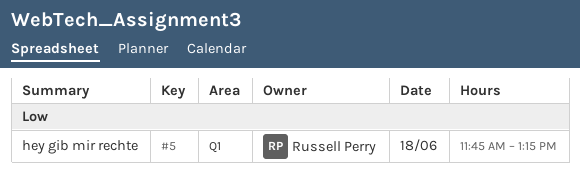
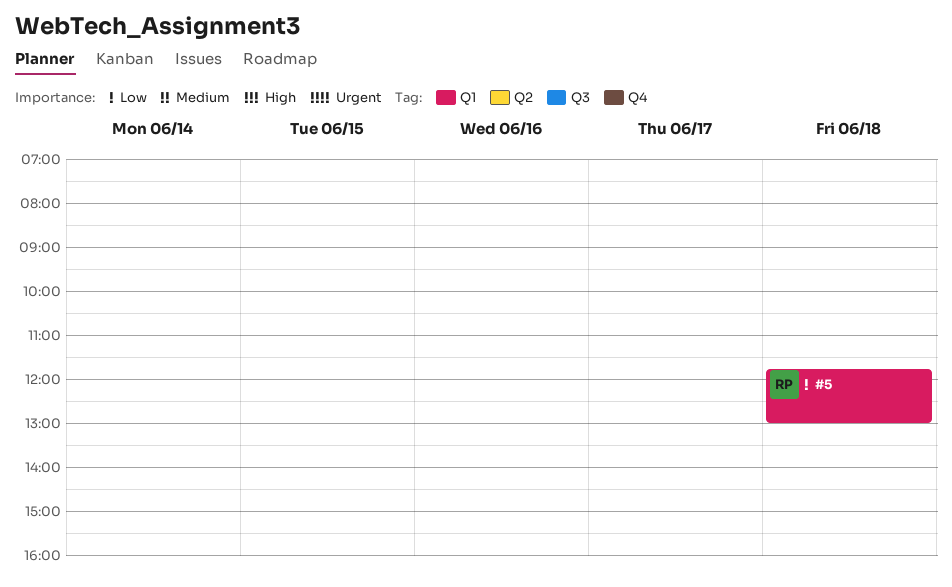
#5, ends: 13:15 -> 13:00

